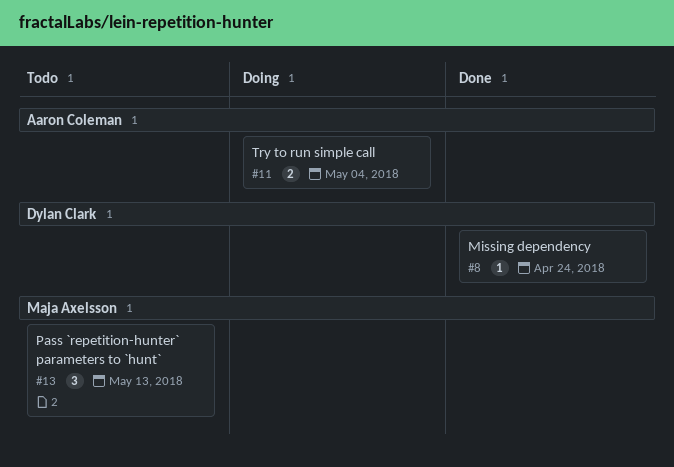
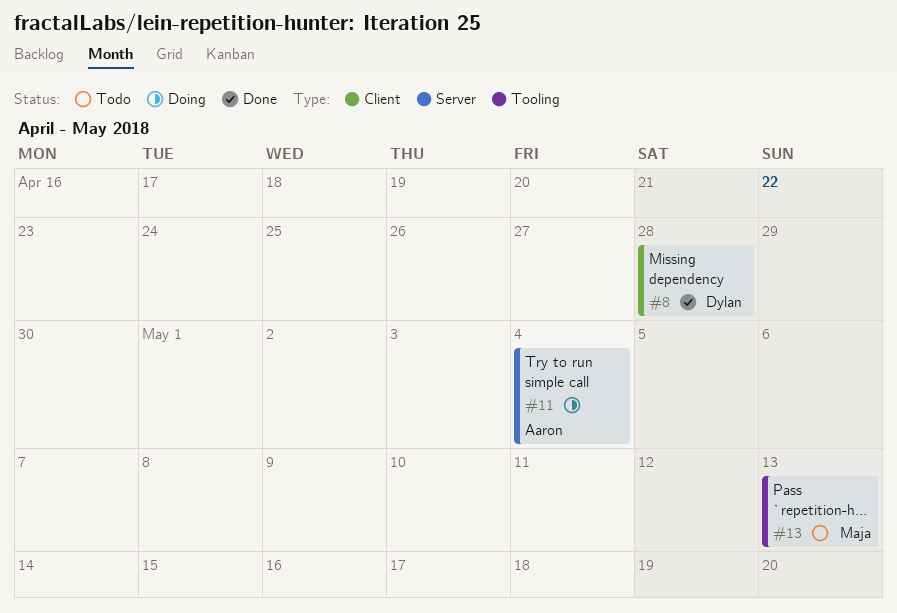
#8, due: Apr 24 -> Apr 28

